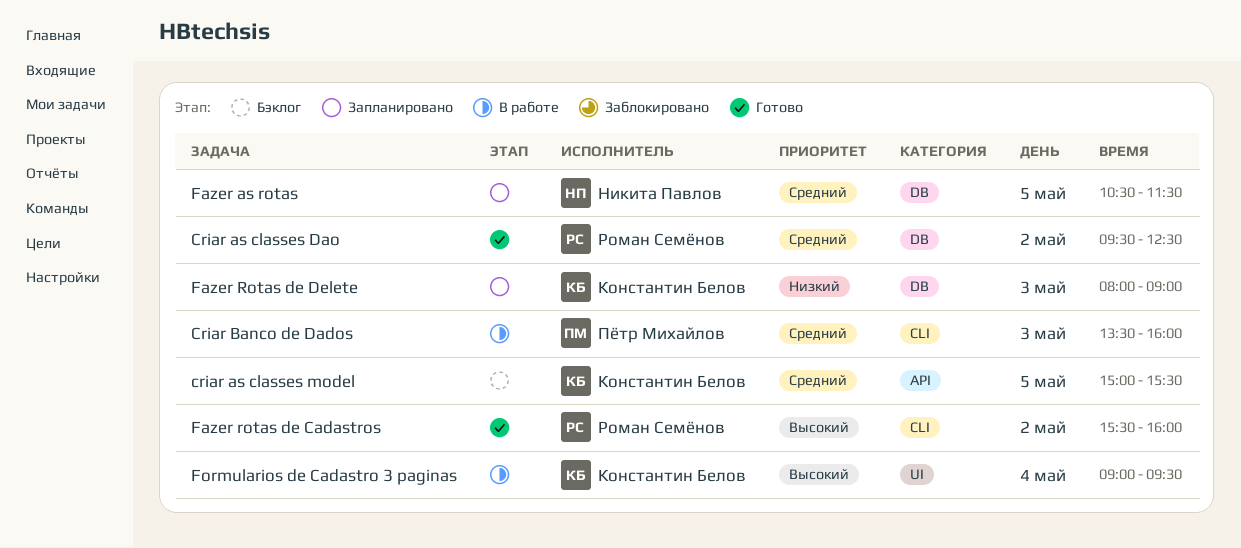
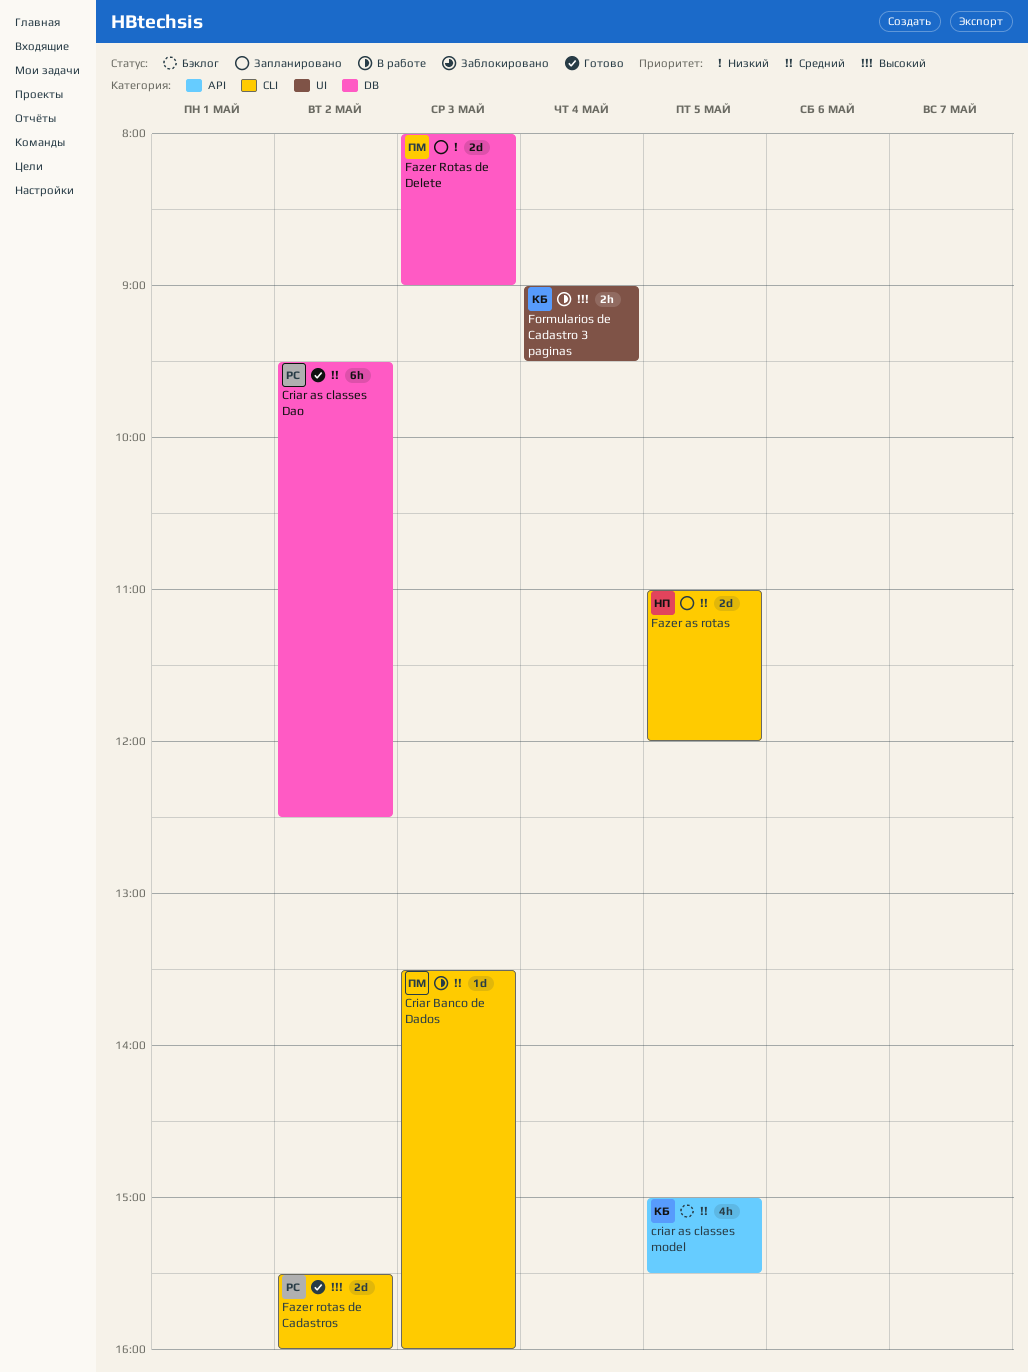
Fazer as rotas, label: DB -> CLI
Fazer as rotas, begins: 10:30 -> 11:00
Fazer as rotas, ends: 11:30 -> 12:00
Fazer Rotas de Delete, owner: Константин Белов -> Пётр Михайлов

